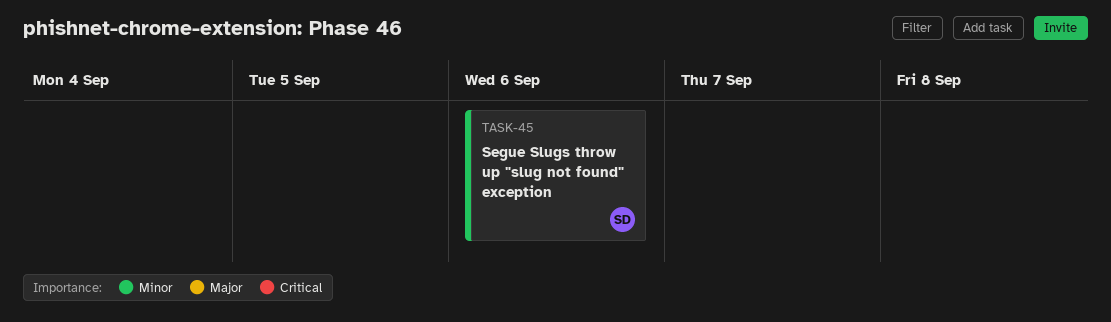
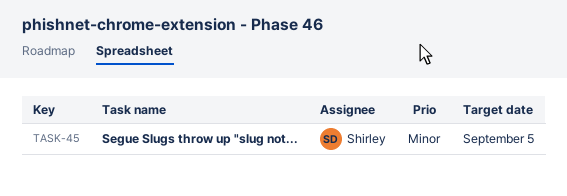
TASK-45, due: Sep 6 -> Sep 5

